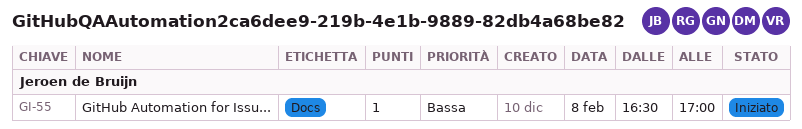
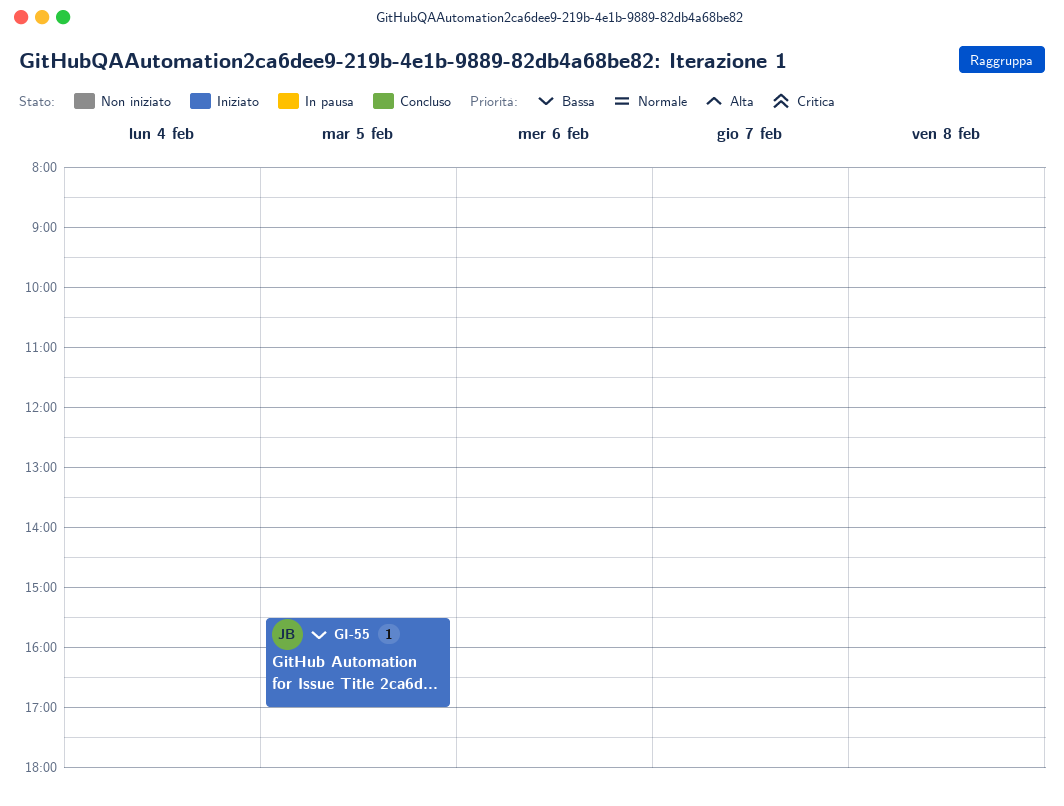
GI-55, day: Feb 8 -> Feb 5
GI-55, begins: 16:30 -> 15:30

